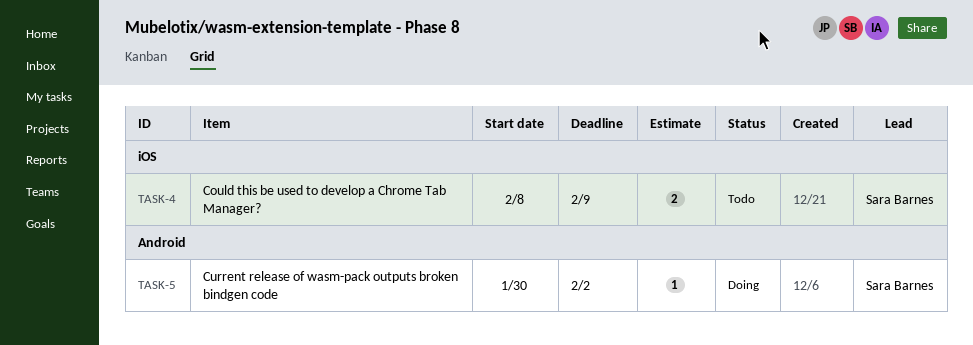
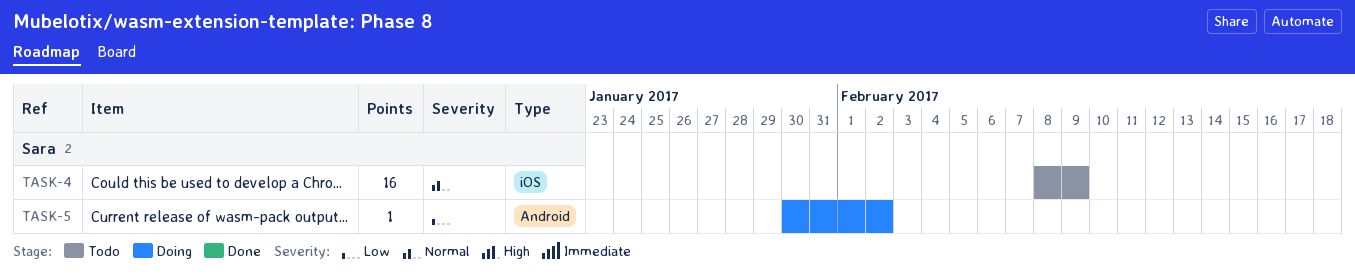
TASK-4, estimate: 2 -> 16

